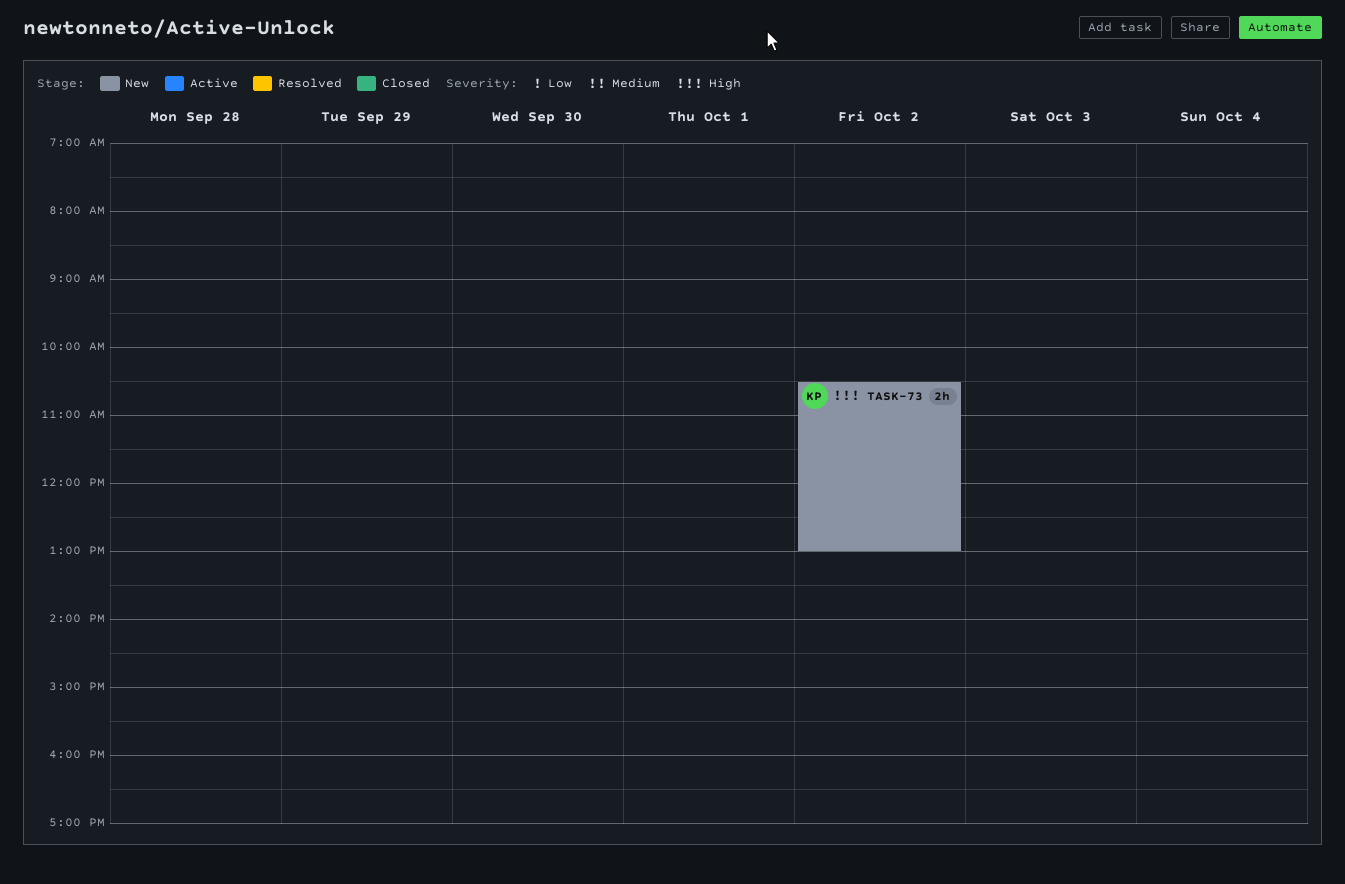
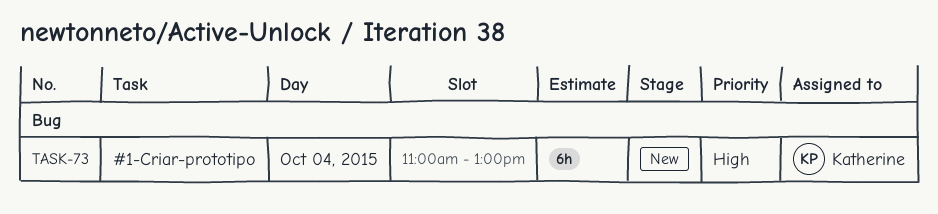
TASK-73, estimate: 2h -> 6h
TASK-73, day: Oct 2 -> Oct 4
TASK-73, begins: 10:30 -> 11:00

